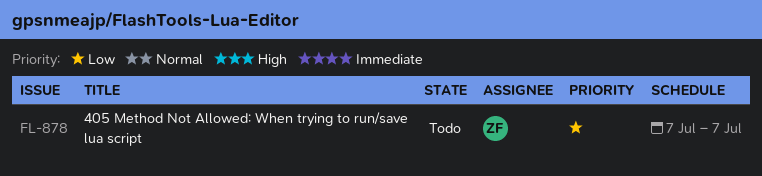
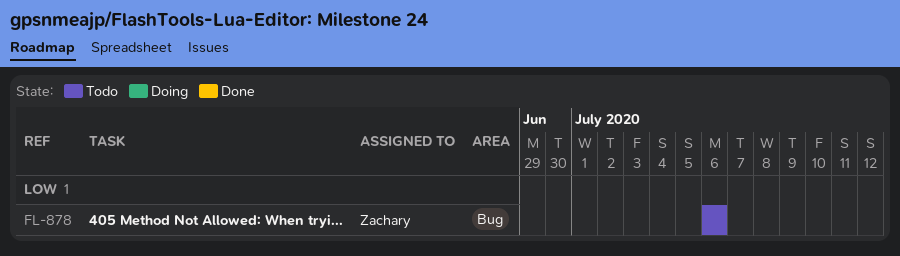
FL-878, start: Jul 7 -> Jul 6
FL-878, due: Jul 7 -> Jul 6

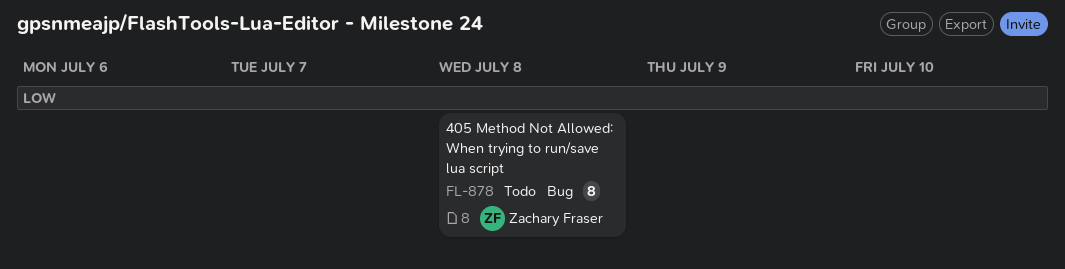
FL-878, due: Jul 6 -> Jul 8

